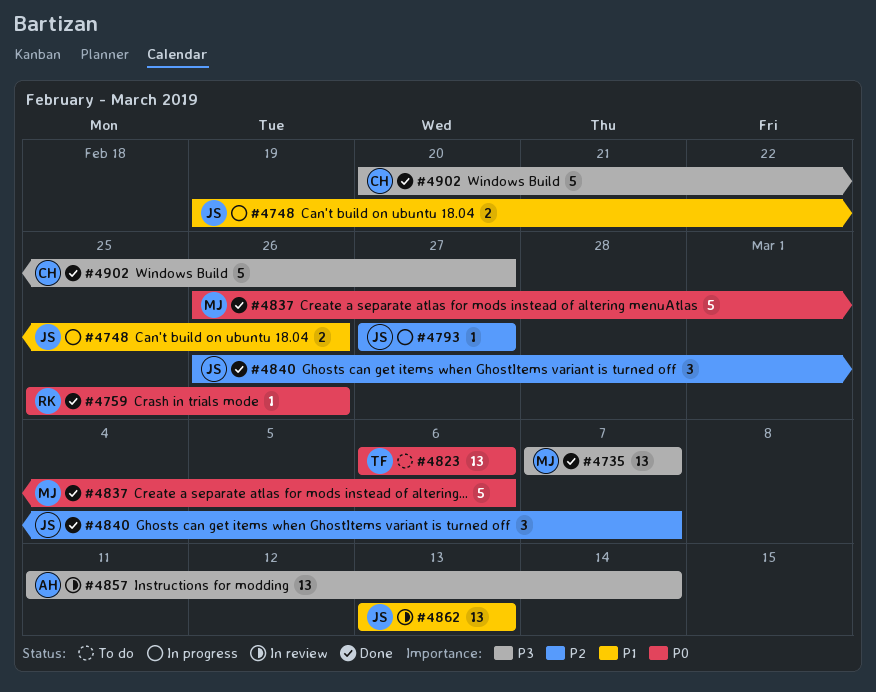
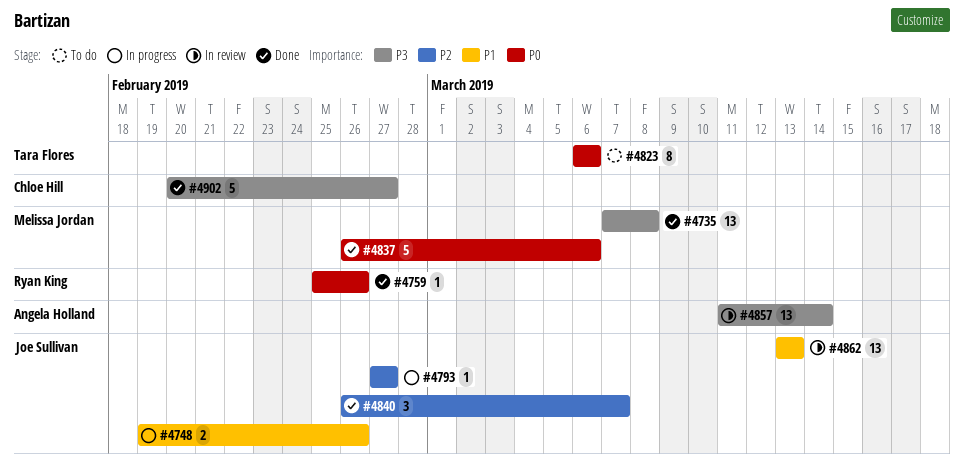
#4735, due: Mar 7 -> Mar 8
#4823, estimate: 13 -> 8

